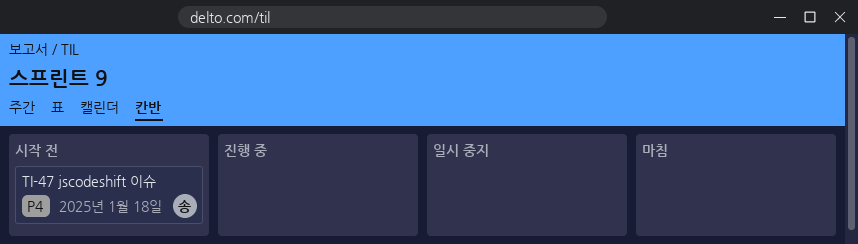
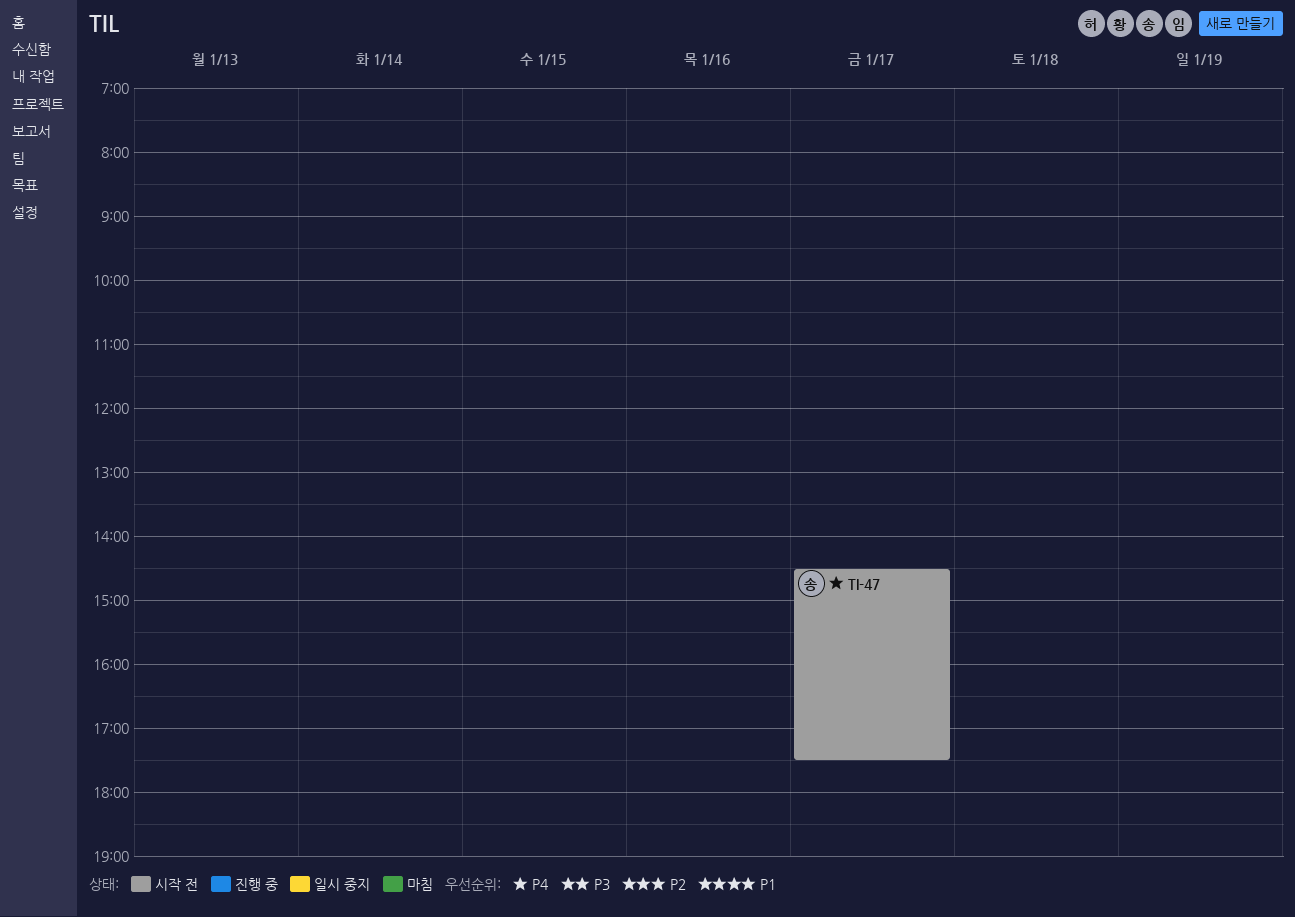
TI-47, day: Jan 18 -> Jan 17

